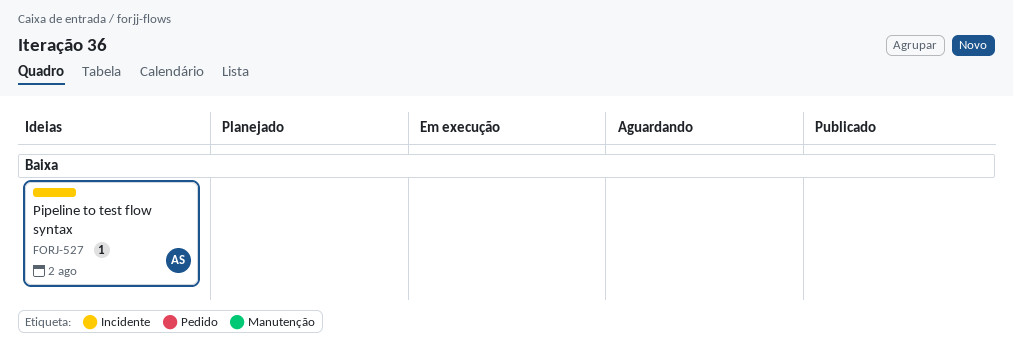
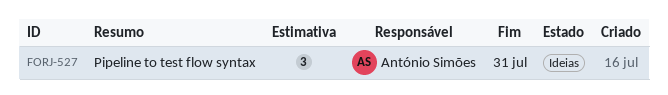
FORJ-527, estimate: 1 -> 3
FORJ-527, due: Aug 2 -> Jul 31

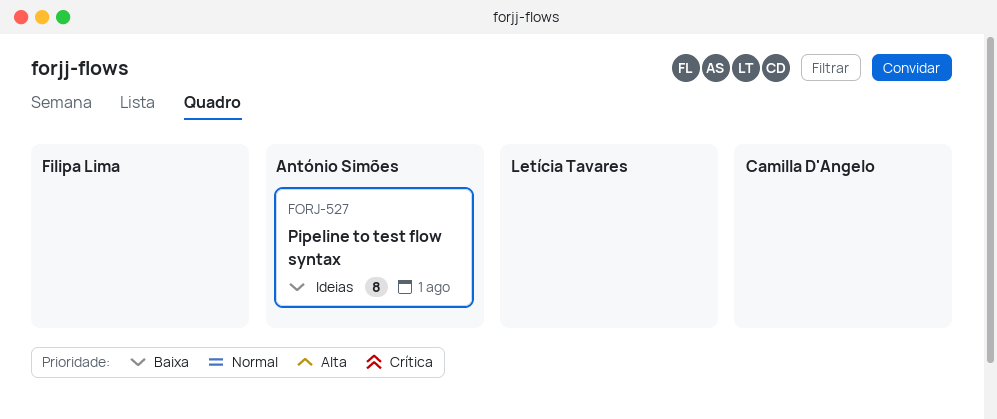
FORJ-527, estimate: 3 -> 8
FORJ-527, due: Jul 31 -> Aug 1

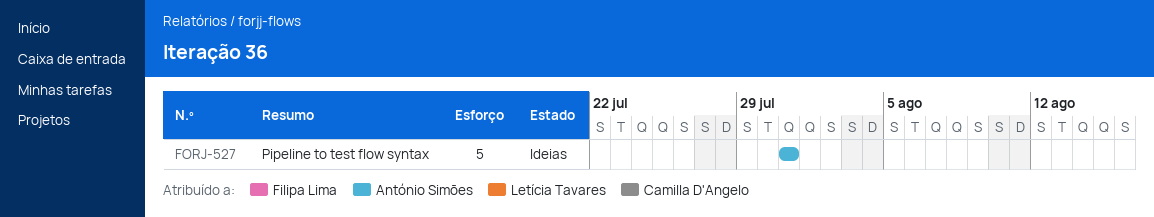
FORJ-527, estimate: 8 -> 5
FORJ-527, due: Aug 1 -> Jul 31

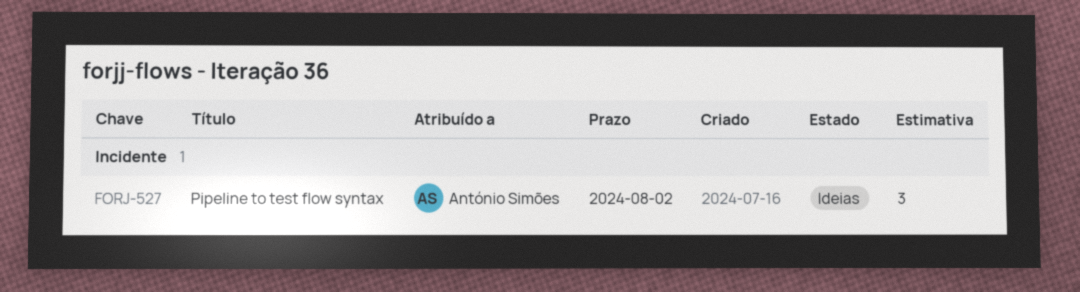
FORJ-527, estimate: 5 -> 3
FORJ-527, due: Jul 31 -> Aug 2

